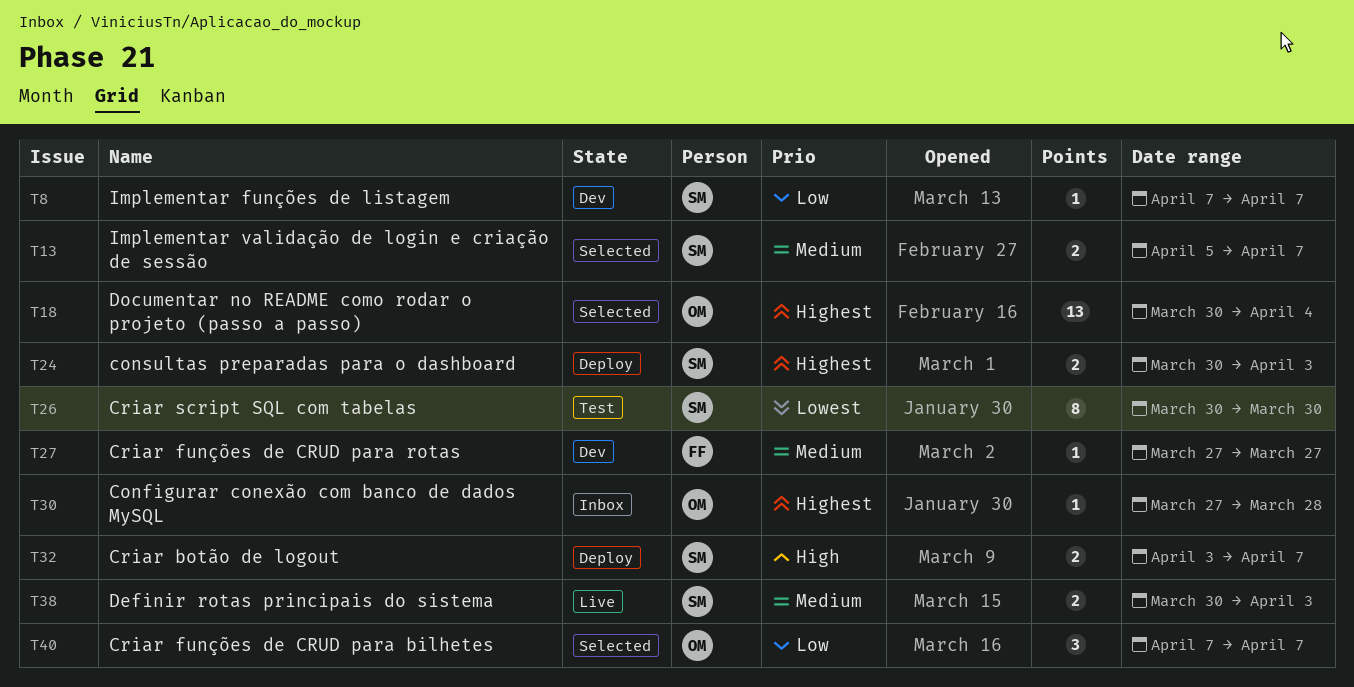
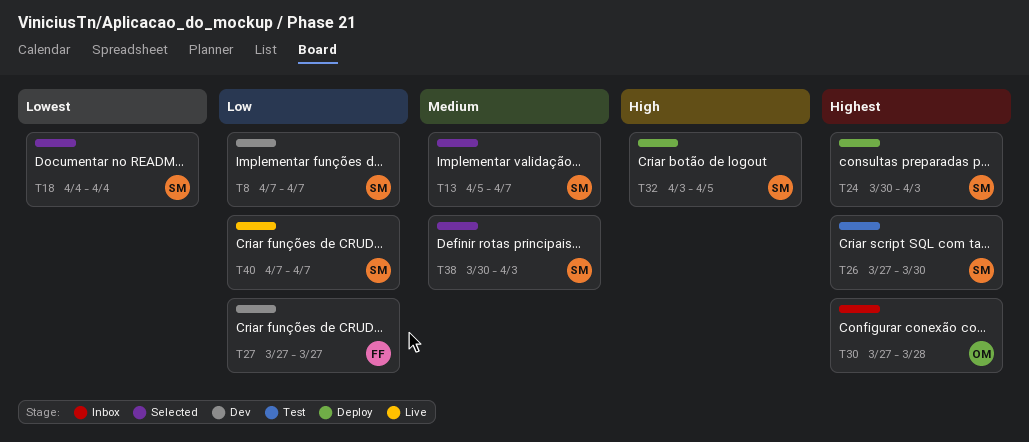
T18, owner: OM -> SM
T18, priority: Highest -> Lowest
T18, start: Mar 30 -> Apr 4
T26, priority: Lowest -> Highest
T26, start: Mar 30 -> Mar 27
T27, priority: Medium -> Low
T32, due: Apr 7 -> Apr 5
T38, status: Live -> Selected
T40, status: Selected -> Live
T40, owner: OM -> SM

